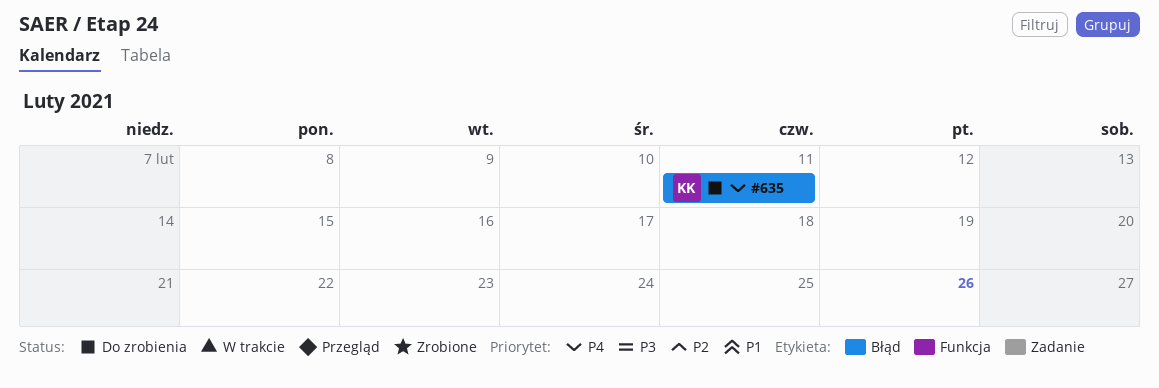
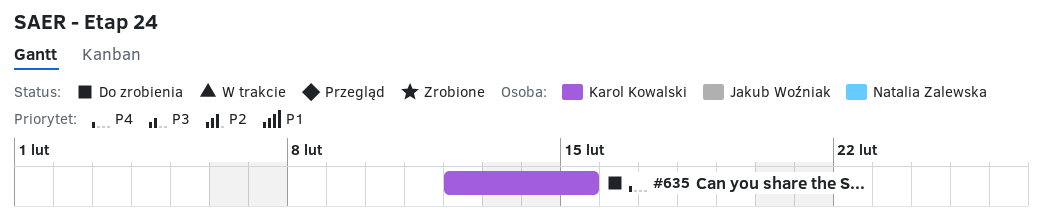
#635, start: Feb 11 -> Feb 12
#635, due: Feb 11 -> Feb 15

